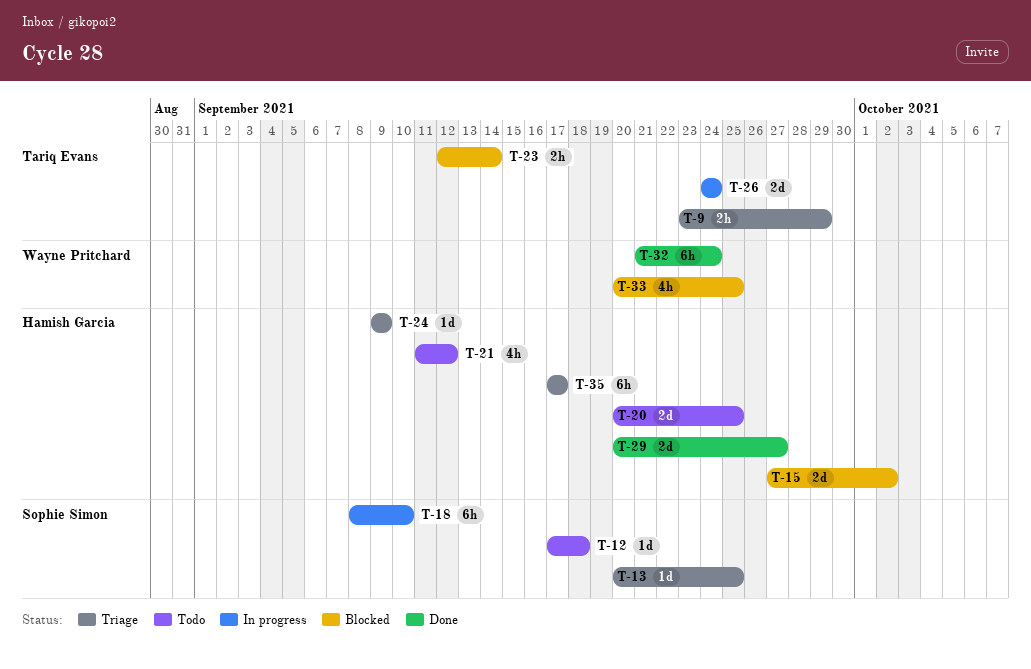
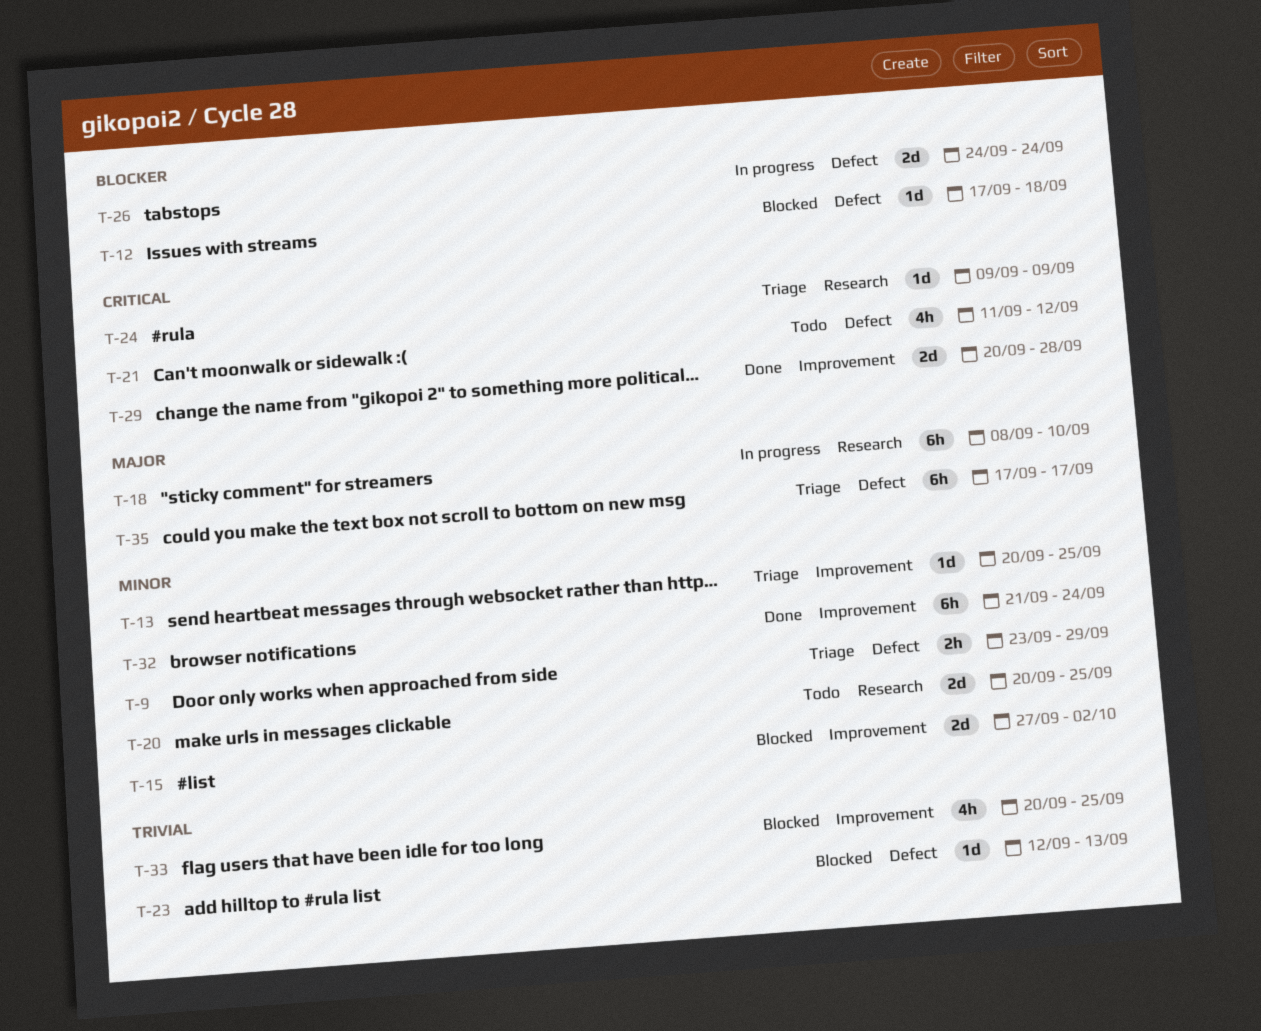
T-12, status: Todo -> Blocked
T-23, estimate: 2h -> 1d
T-23, due: Sep 14 -> Sep 13
T-29, due: Sep 27 -> Sep 28

